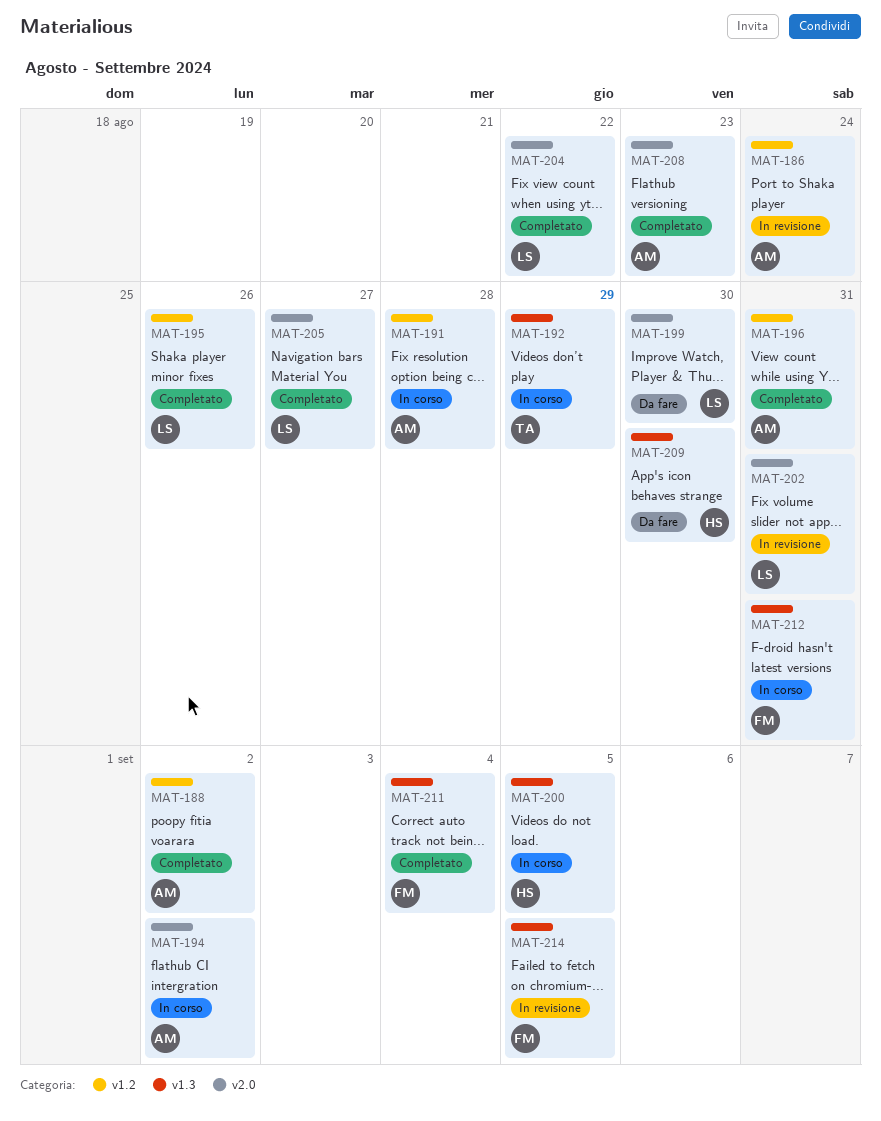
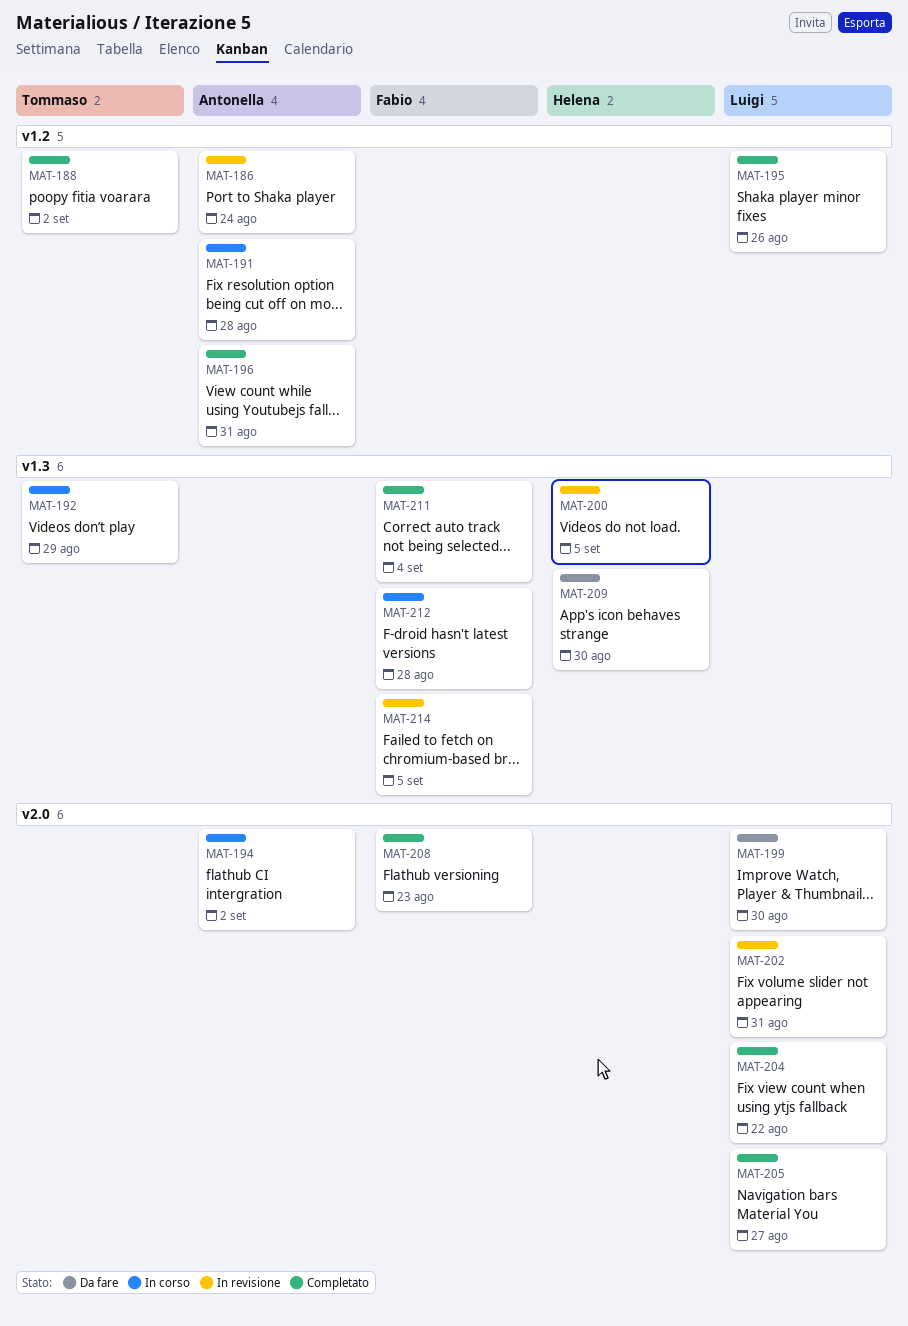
MAT-188, owner: Antonella -> Tommaso
MAT-200, status: In corso -> In revisione
MAT-208, owner: Antonella -> Fabio
MAT-212, due: Aug 31 -> Aug 28

